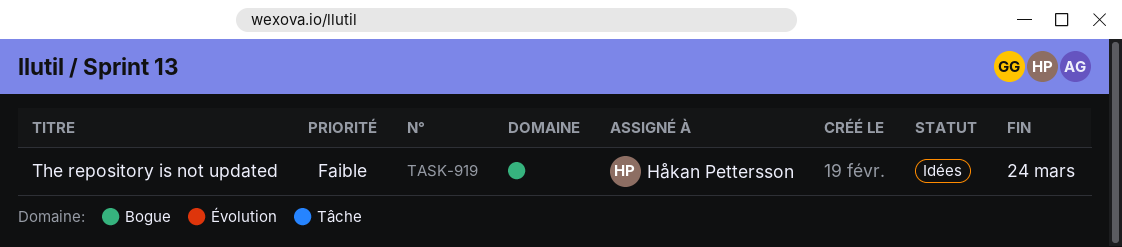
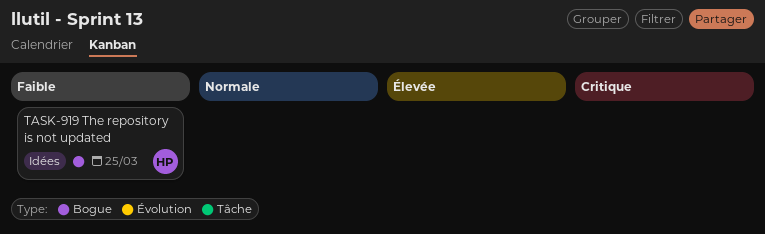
TASK-919, due: Mar 24 -> Mar 25

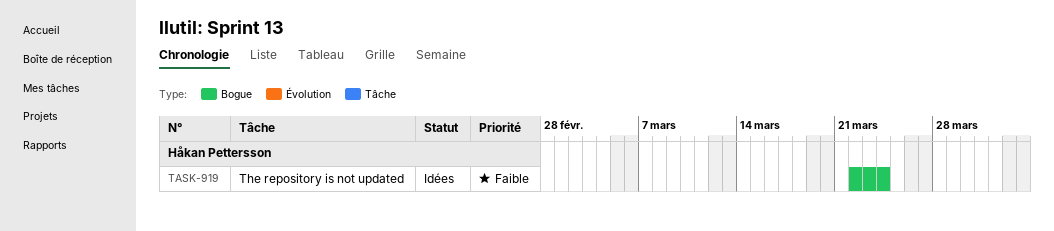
TASK-919, due: Mar 25 -> Mar 24

